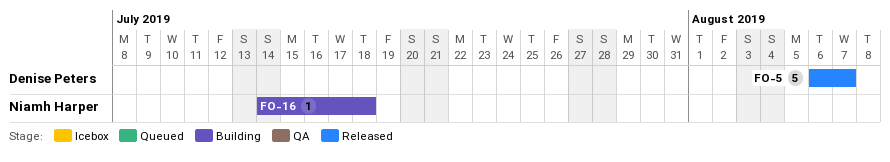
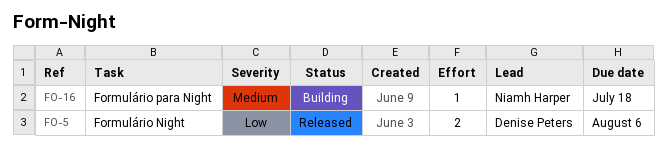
FO-5, estimate: 5 -> 2
FO-5, due: Aug 7 -> Aug 6

